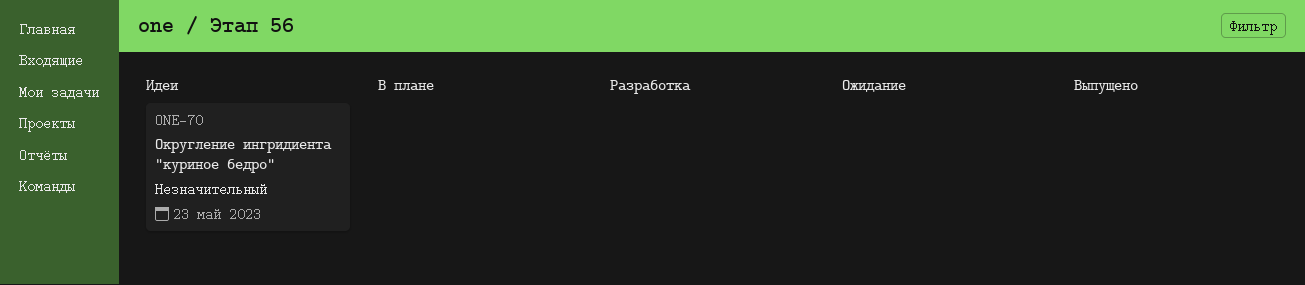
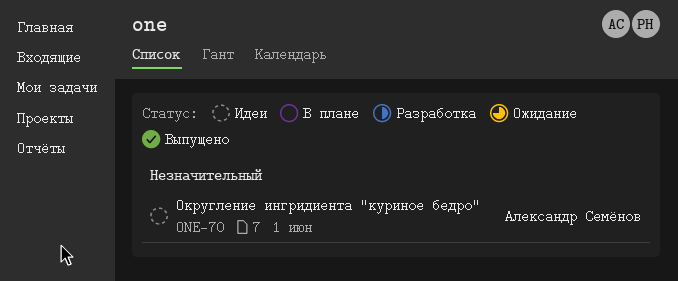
ONE-70, due: May 23 -> Jun 1

